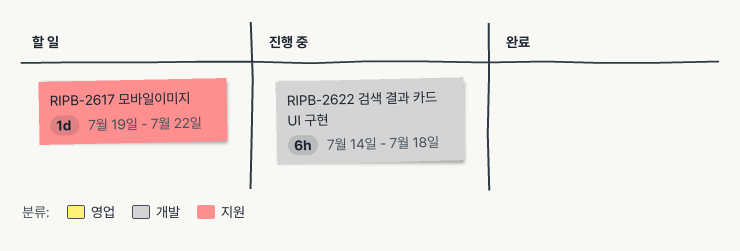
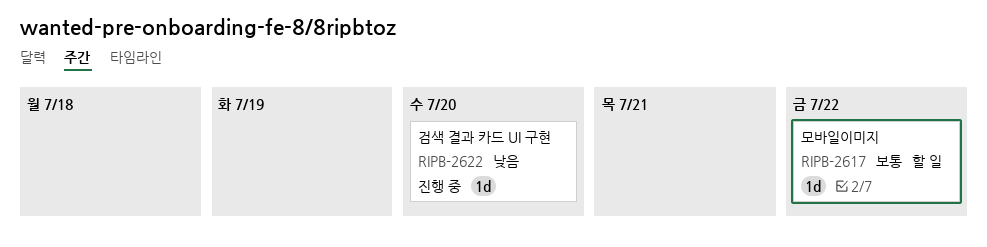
RIPB-2622, estimate: 6h -> 1d
RIPB-2622, due: Jul 18 -> Jul 20

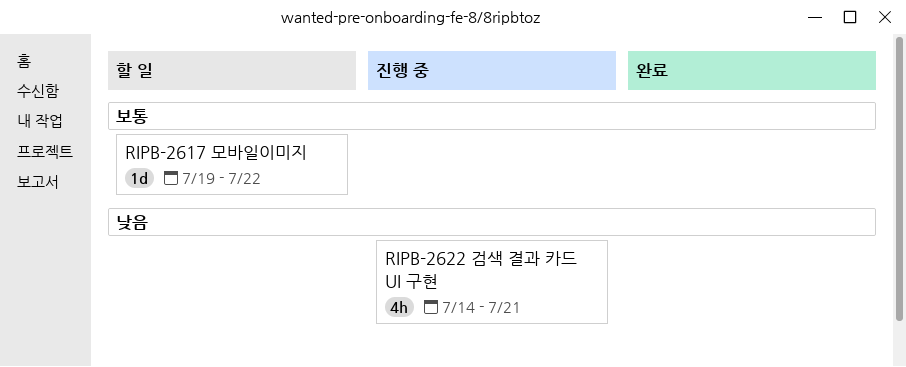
RIPB-2622, estimate: 1d -> 4h
RIPB-2622, due: Jul 20 -> Jul 21

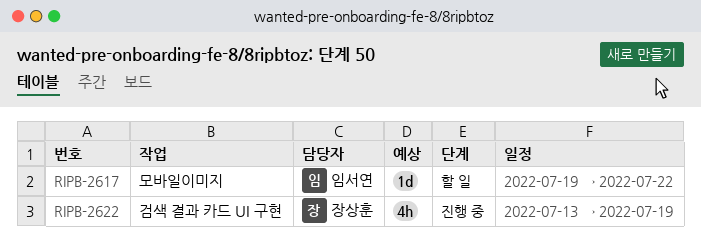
RIPB-2622, start: Jul 14 -> Jul 13
RIPB-2622, due: Jul 21 -> Jul 19

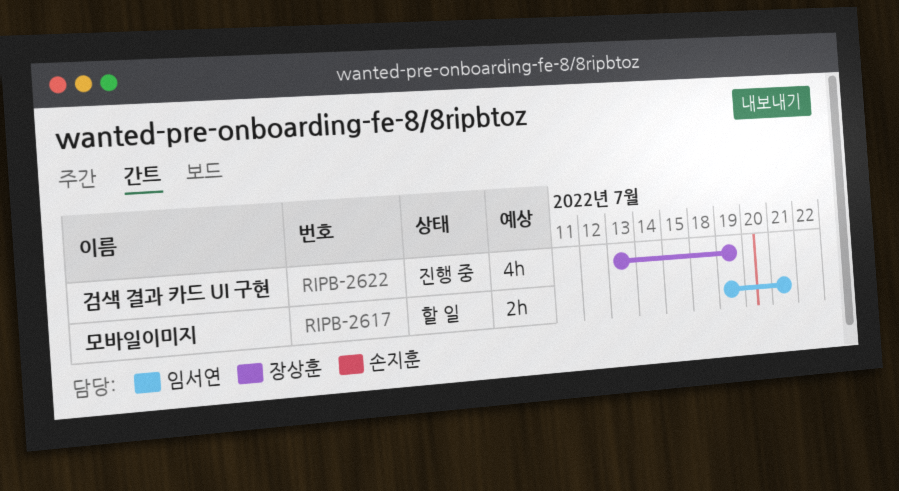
RIPB-2617, estimate: 1d -> 2h
RIPB-2617, due: Jul 22 -> Jul 21

